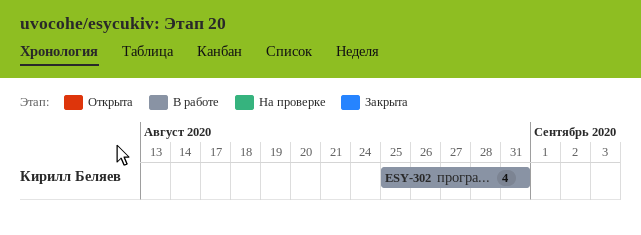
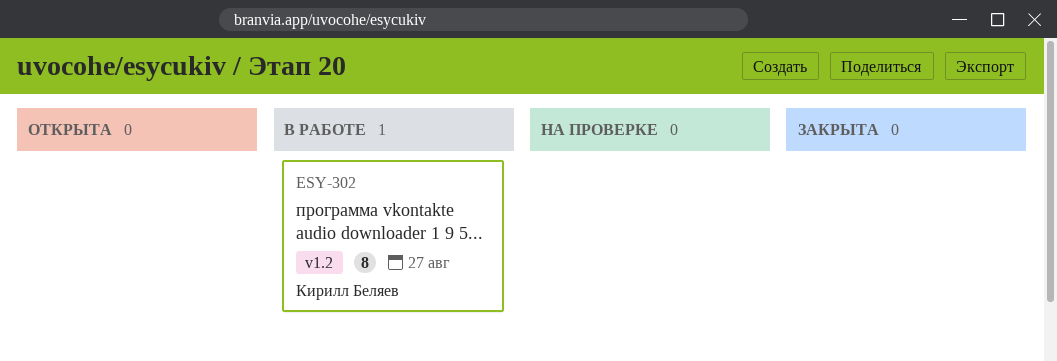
ESY-302, estimate: 4 -> 8
ESY-302, due: Aug 31 -> Aug 27

